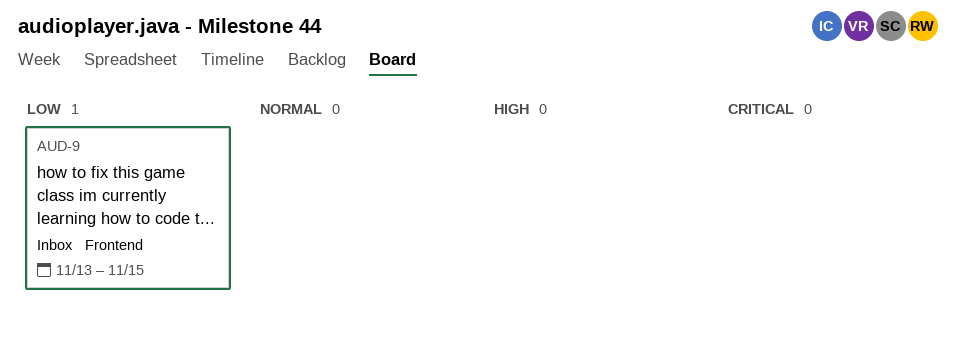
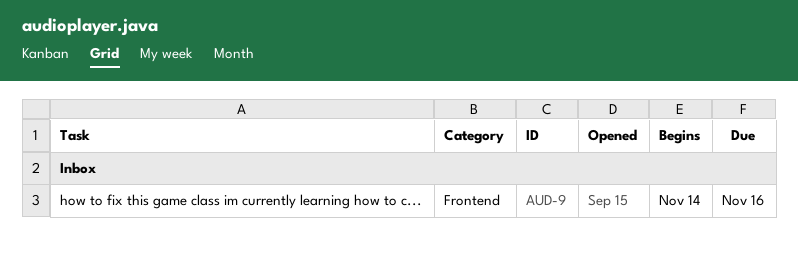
AUD-9, start: Nov 13 -> Nov 14
AUD-9, due: Nov 15 -> Nov 16

